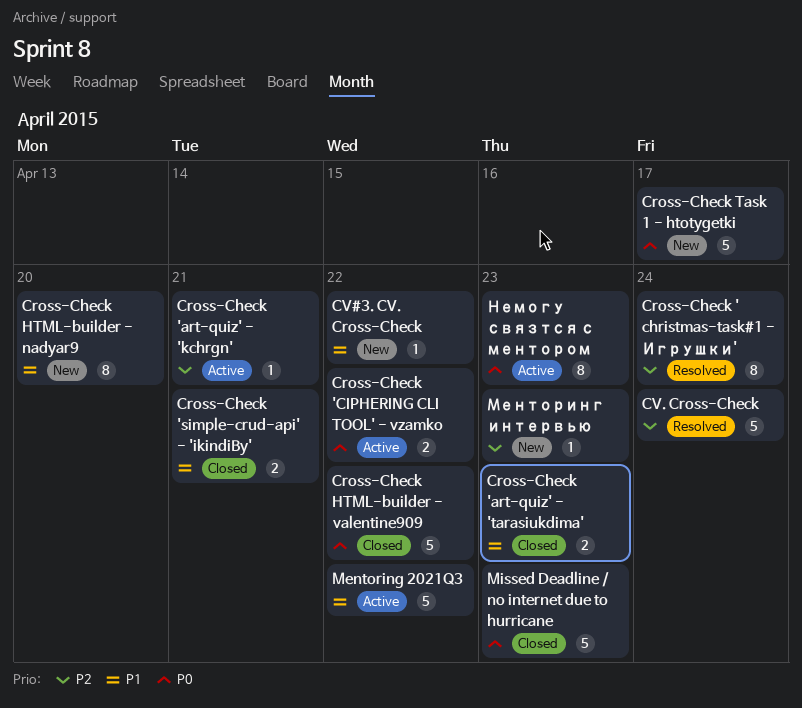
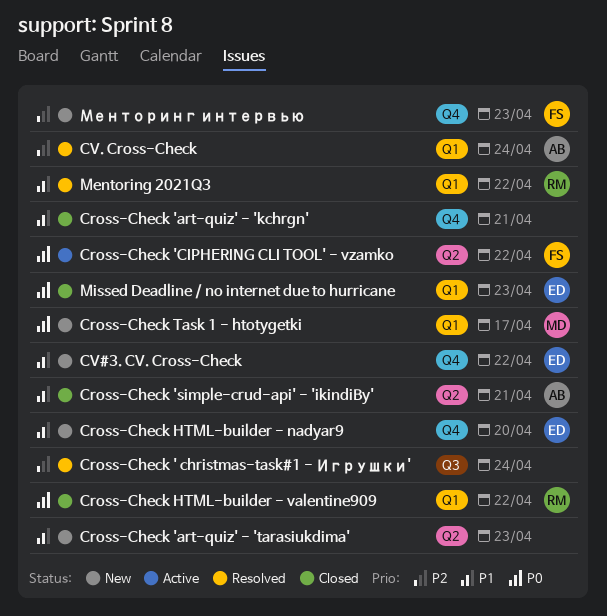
Cross-Check 'art-quiz' - 'kchrgn', status: Active -> Closed
Cross-Check 'art-quiz' - 'kchrgn', priority: P2 -> P1
Cross-Check 'art-quiz' - 'tarasiukdima', status: Closed -> New
Mentoring 2021Q3, status: Active -> Resolved
Немогу связтся с ментором: present -> none

